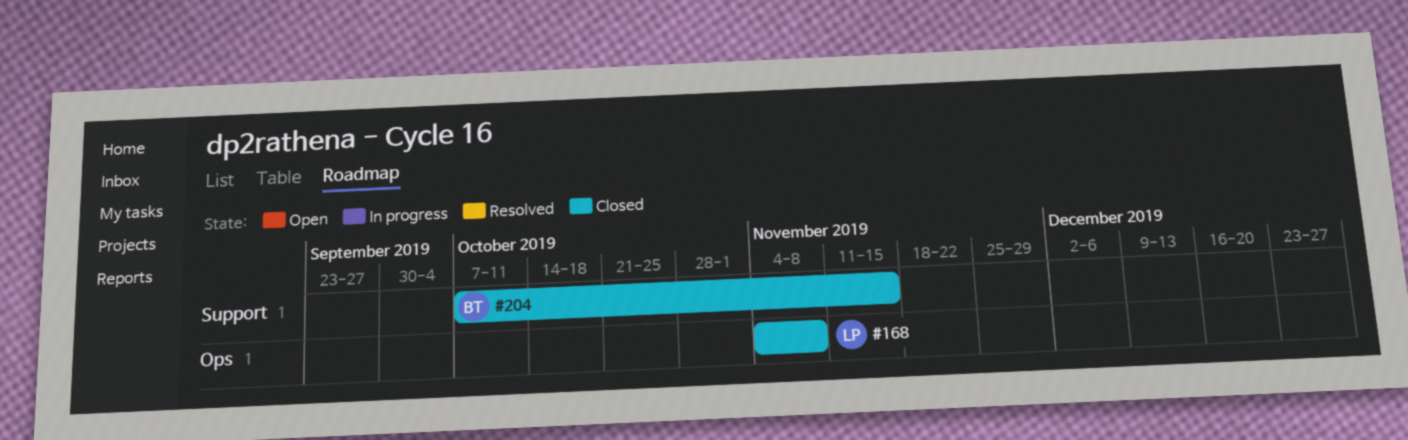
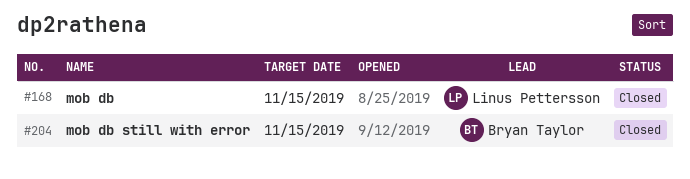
#168, due: Nov 8 -> Nov 15

